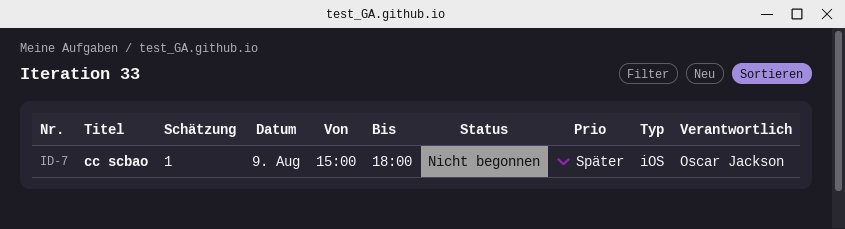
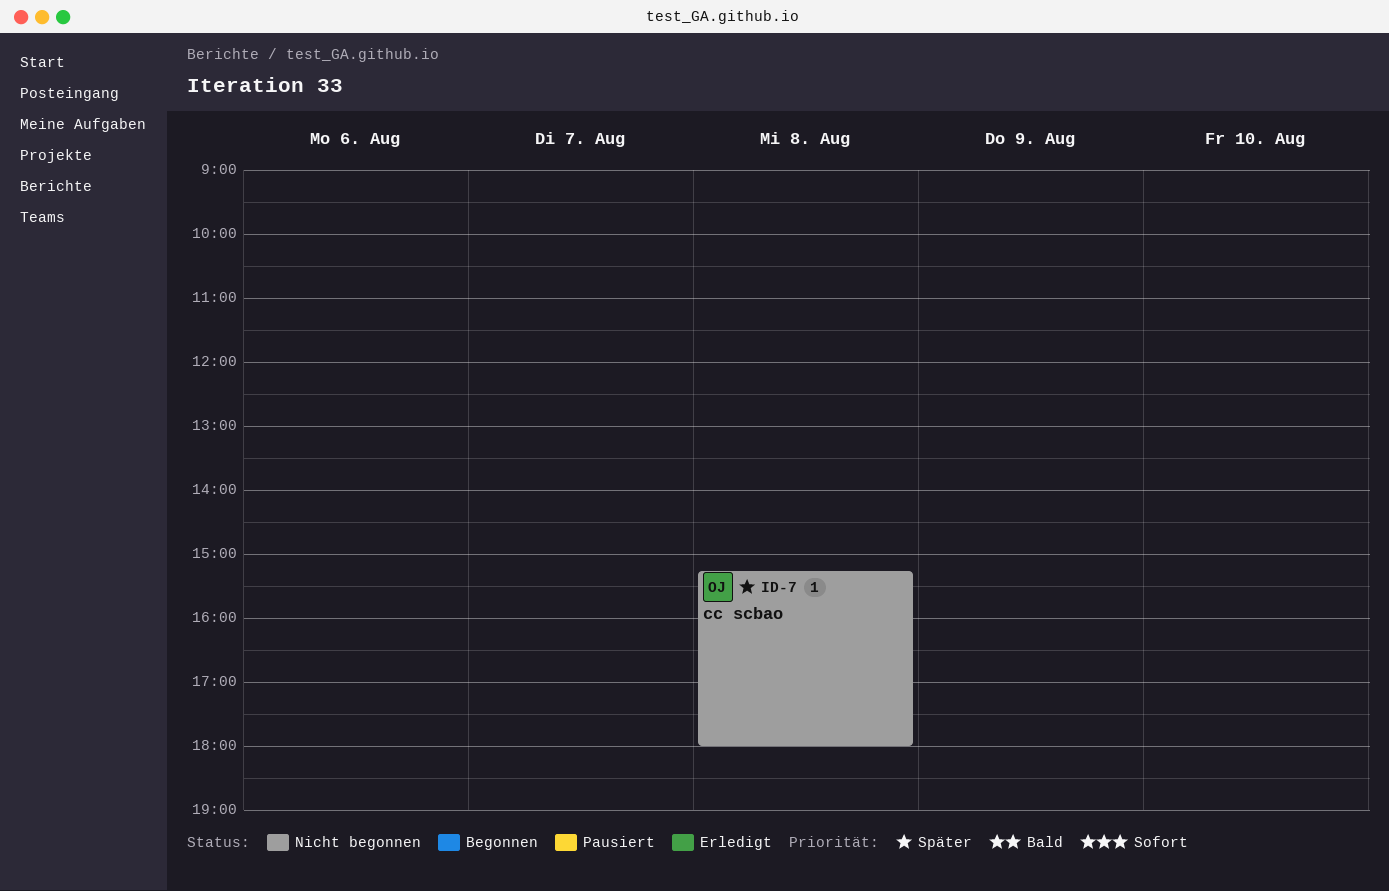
ID-7, day: Aug 9 -> Aug 8
ID-7, begins: 15:00 -> 15:15

